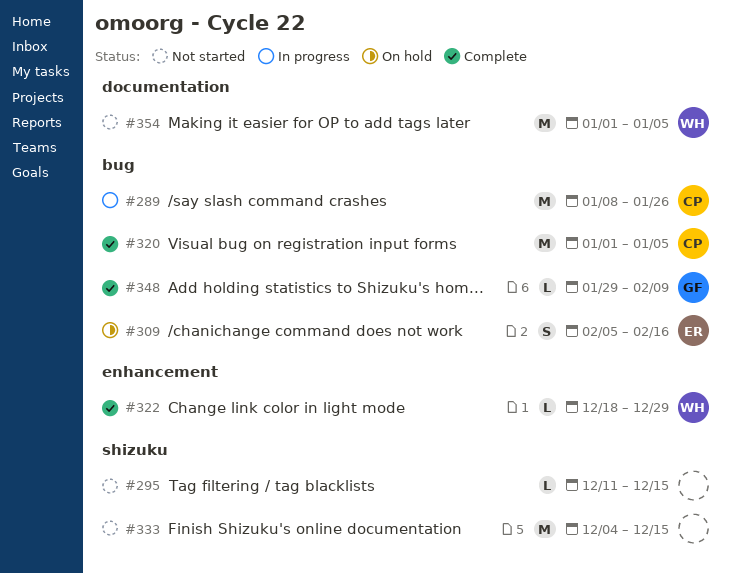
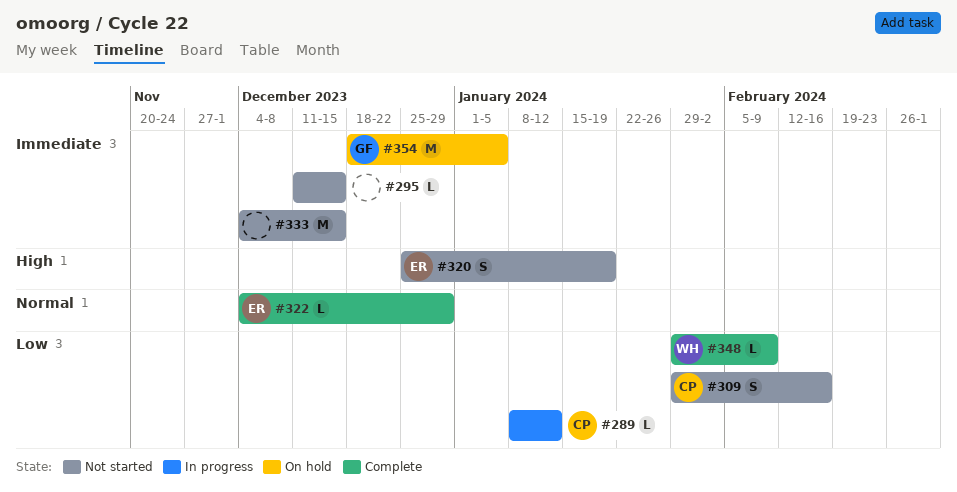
#289, estimate: M -> L
#289, due: Jan 26 -> Jan 12
#309, status: On hold -> Not started
#309, owner: ER -> CP
#309, start: Feb 5 -> Jan 29
#320, status: Complete -> Not started
#320, owner: CP -> ER
#320, estimate: M -> S
#320, start: Jan 1 -> Dec 25
#320, due: Jan 5 -> Jan 19
#322, owner: WH -> ER
#322, start: Dec 18 -> Dec 4
#348, owner: GF -> WH
#354, status: Not started -> On hold
#354, owner: WH -> GF
#354, start: Jan 1 -> Dec 18

